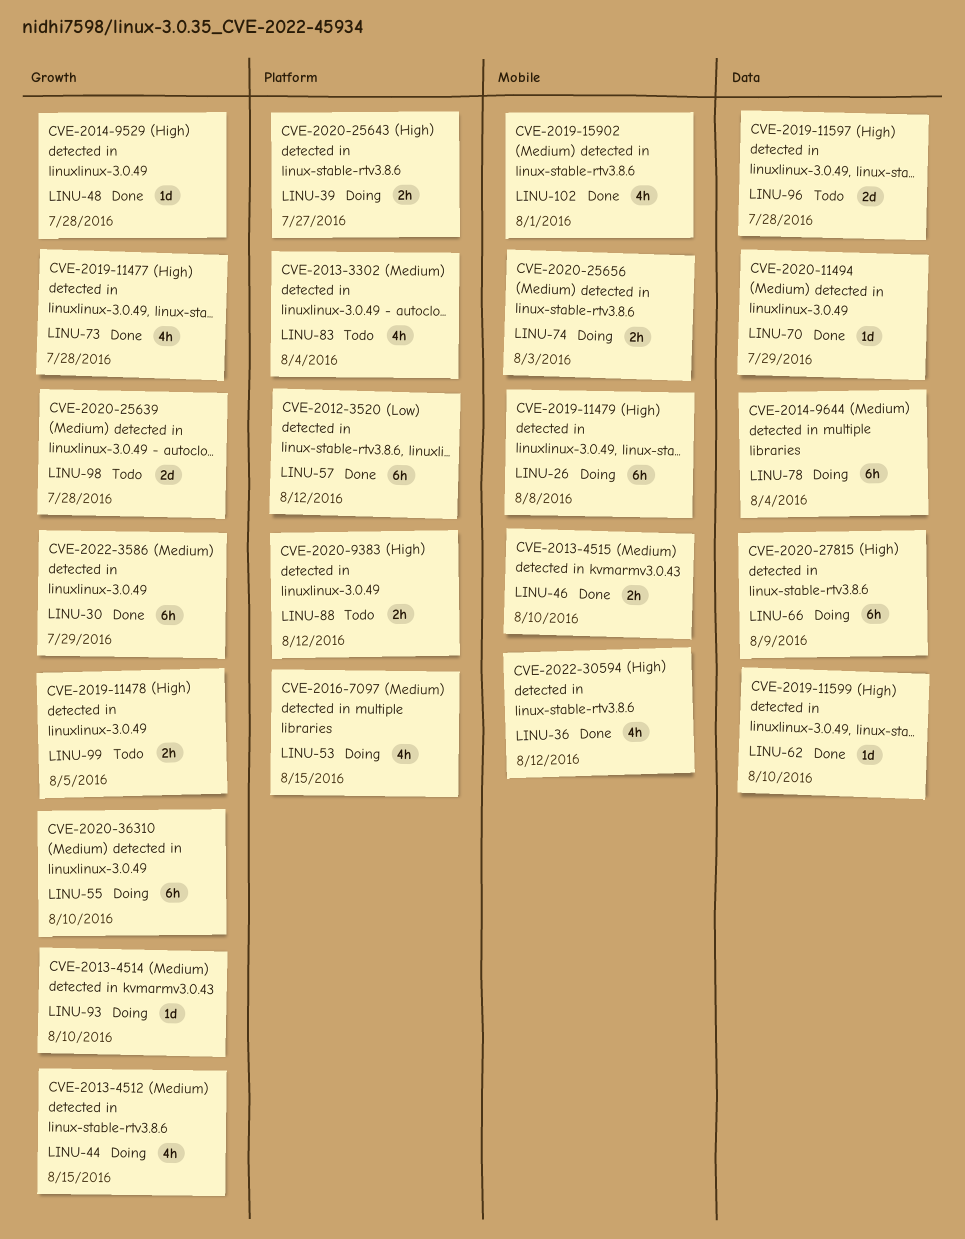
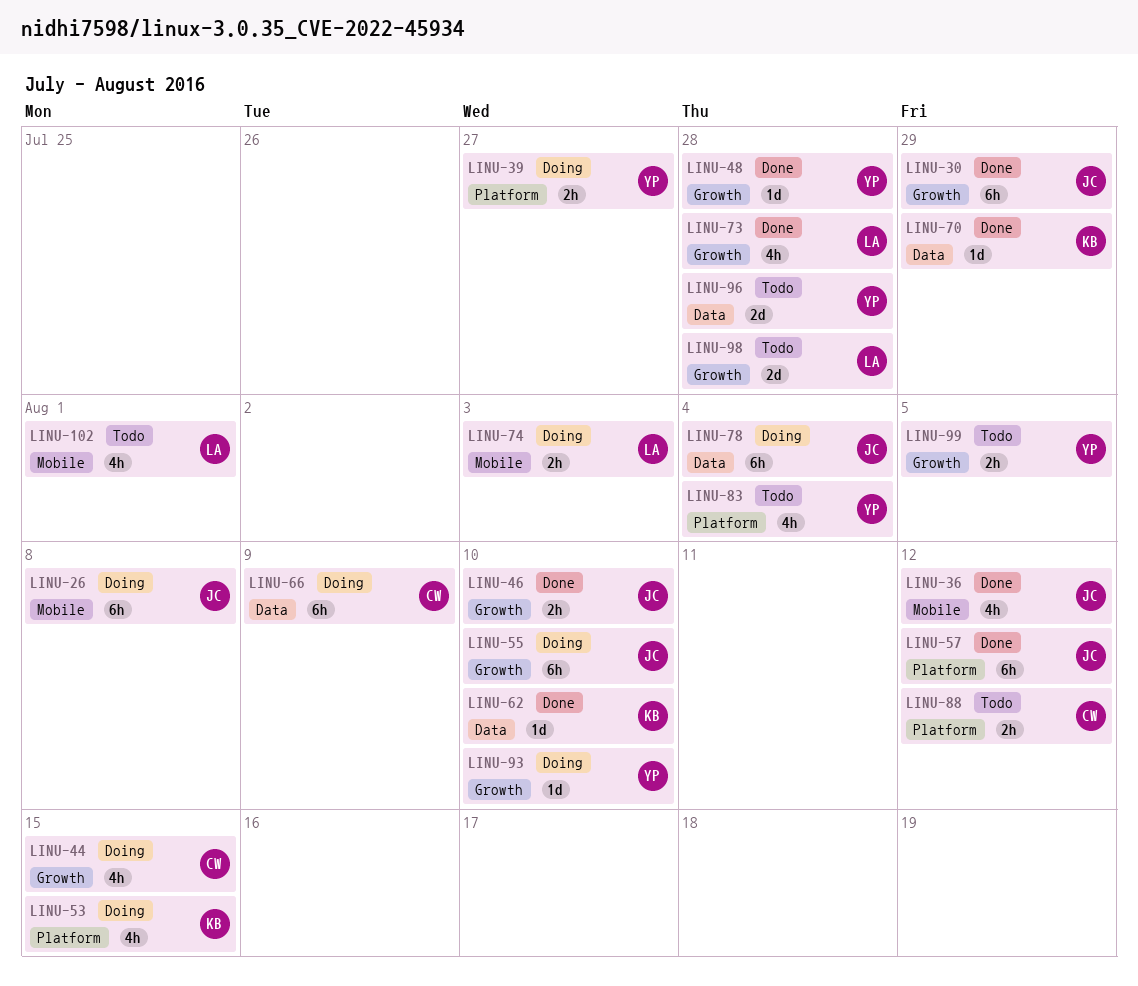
LINU-46, label: Mobile -> Growth
LINU-102, status: Done -> Todo

